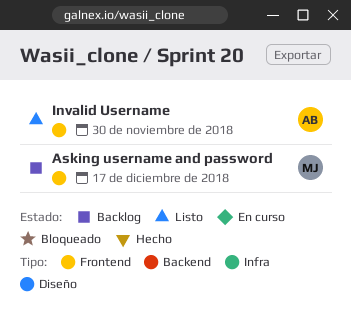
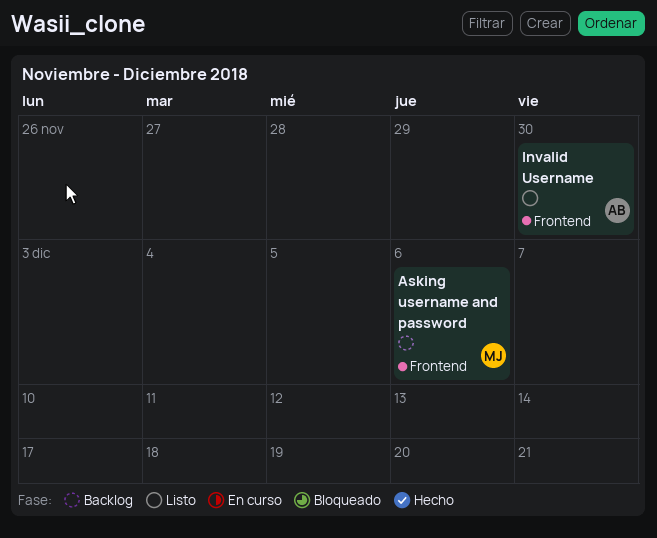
Asking username and password, due: Dec 17 -> Dec 6

